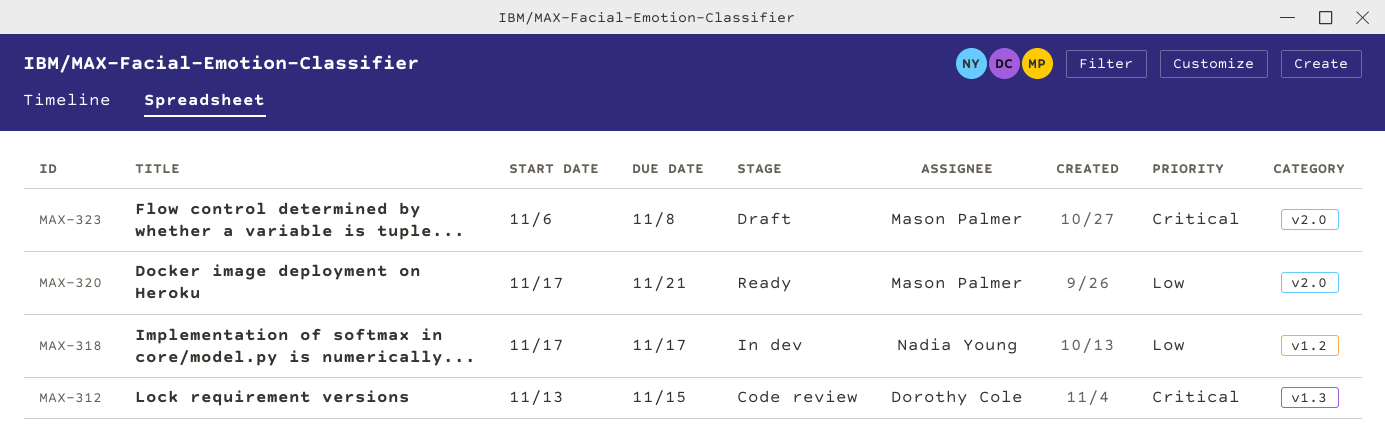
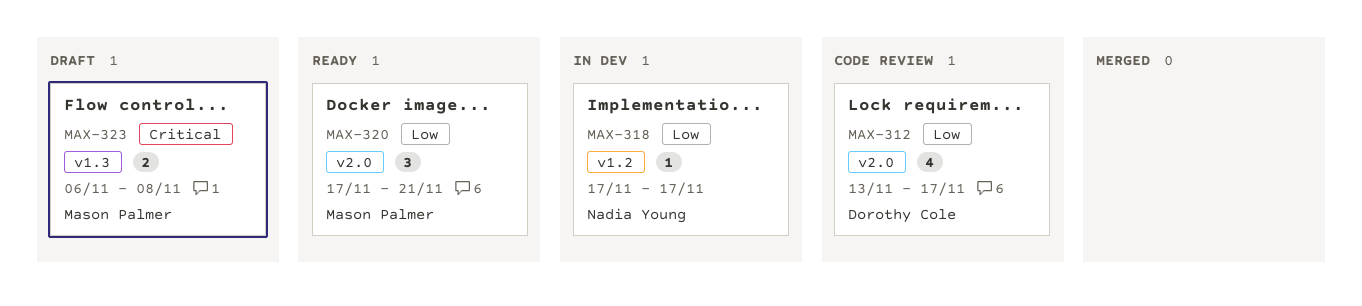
MAX-312, priority: Critical -> Low
MAX-312, label: v1.3 -> v2.0
MAX-312, due: Nov 15 -> Nov 17
MAX-323, label: v2.0 -> v1.3

